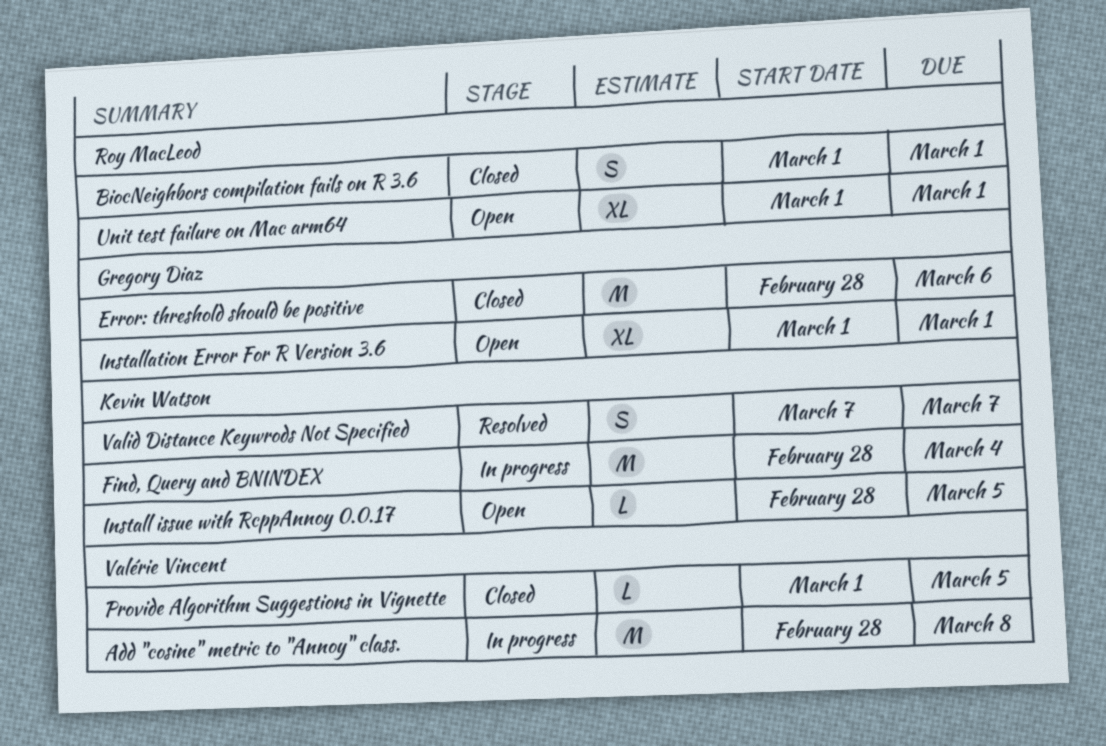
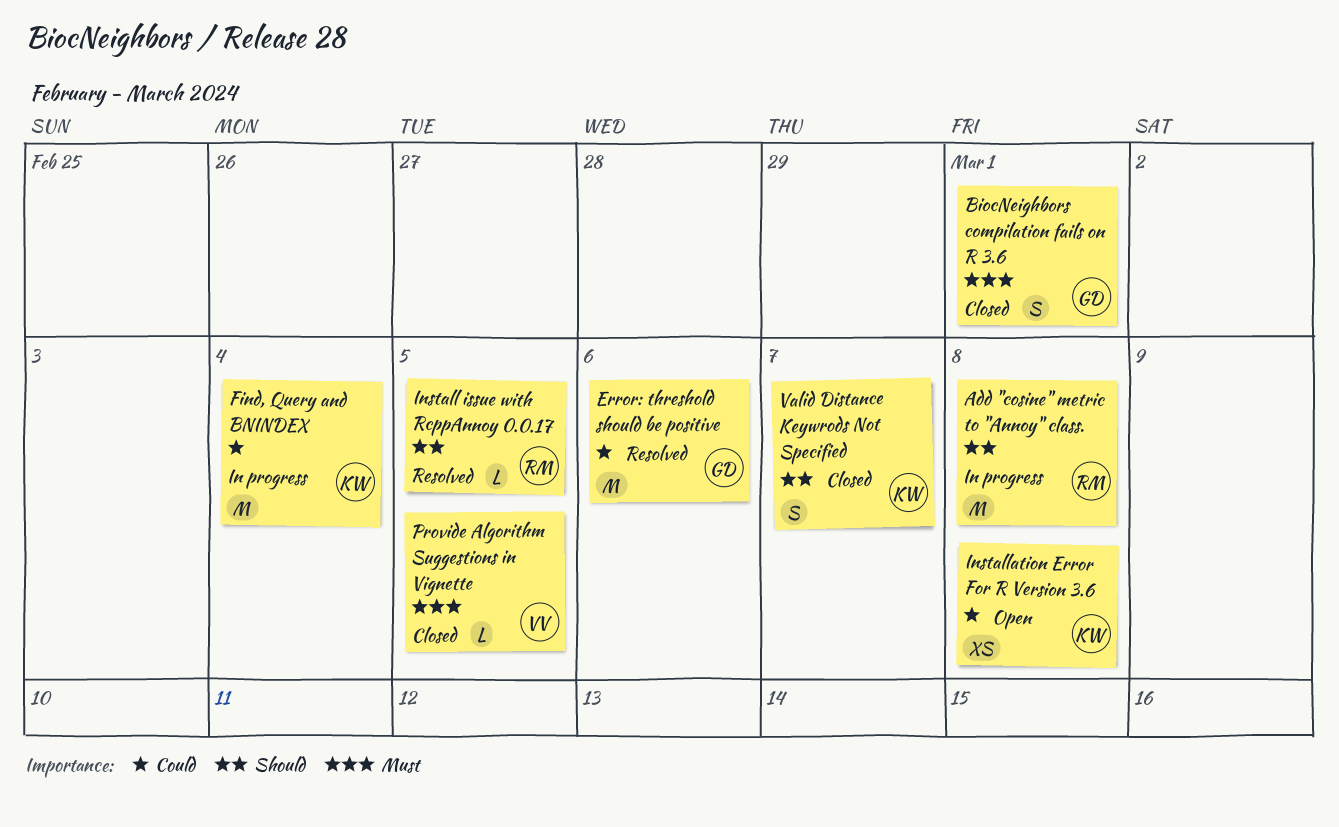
Add "cosine" metric to "Annoy" class., owner: Valérie Vincent -> Roy MacLeod
BiocNeighbors compilation fails on R 3.6, owner: Roy MacLeod -> Gregory Diaz
Error: threshold should be positive, status: Closed -> Resolved
Install issue with RcppAnnoy 0.0.17, status: Open -> Resolved
Install issue with RcppAnnoy 0.0.17, owner: Kevin Watson -> Roy MacLeod
Installation Error For R Version 3.6, owner: Gregory Diaz -> Kevin Watson
Installation Error For R Version 3.6, estimate: XL -> XS
Installation Error For R Version 3.6, due: Mar 1 -> Mar 8
Unit test failure on Mac arm64: present -> none
Valid Distance Keywrods Not Specified, status: Resolved -> Closed

